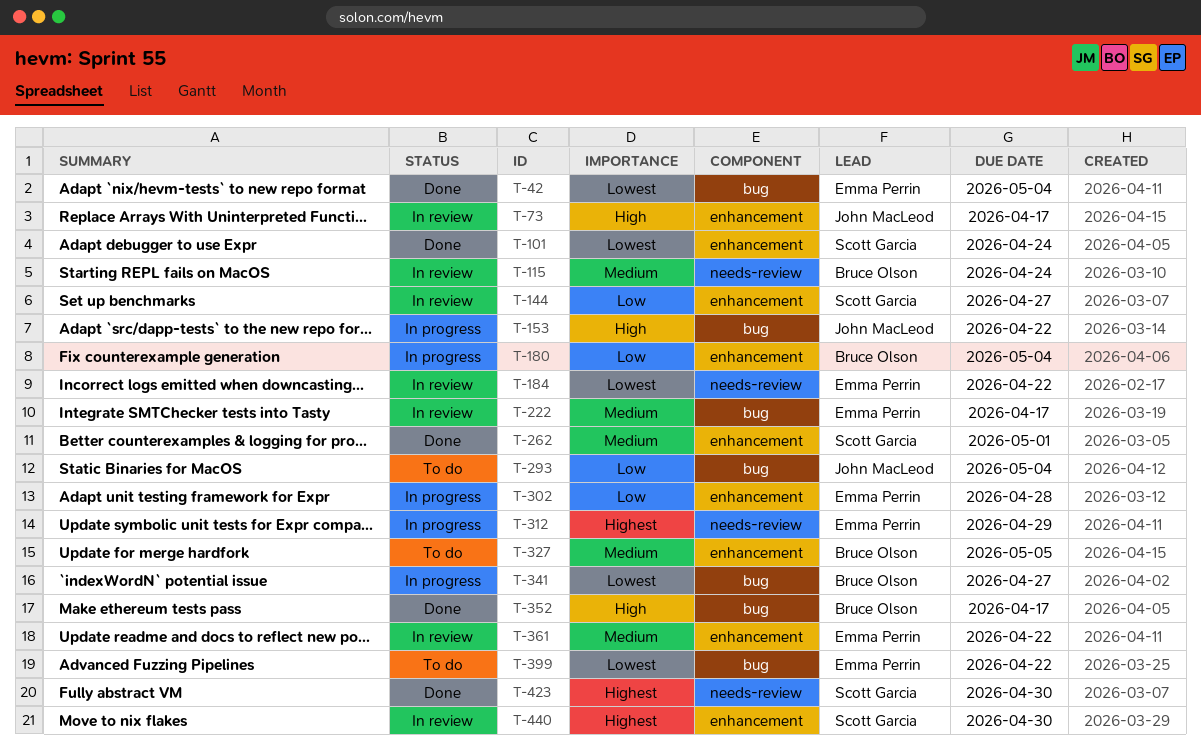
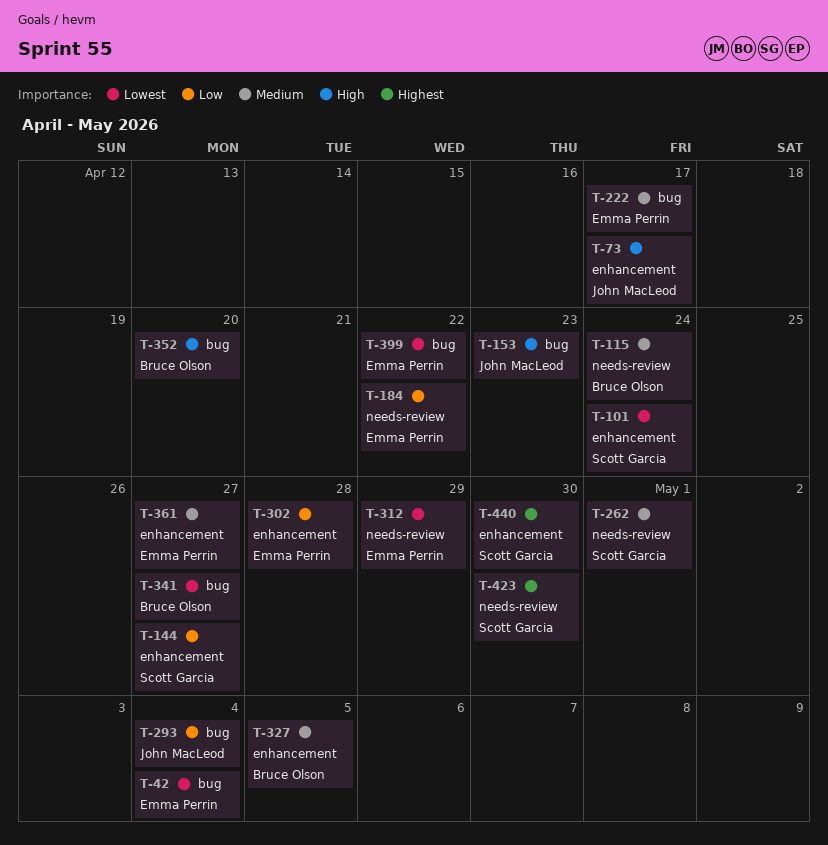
T-153, due: Apr 22 -> Apr 23
T-180: present -> none
T-184, priority: Lowest -> Low
T-262, label: enhancement -> needs-review
T-312, priority: Highest -> Lowest
T-352, due: Apr 17 -> Apr 20
T-361, due: Apr 22 -> Apr 27

